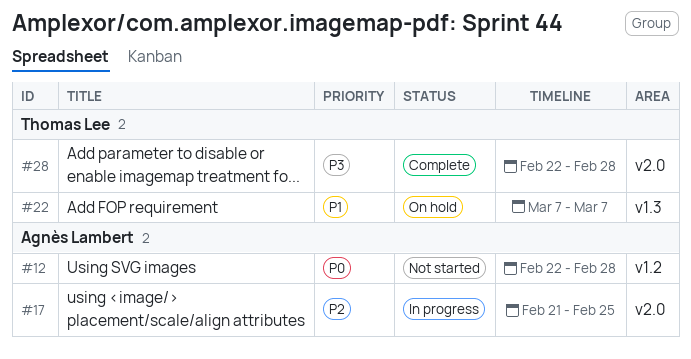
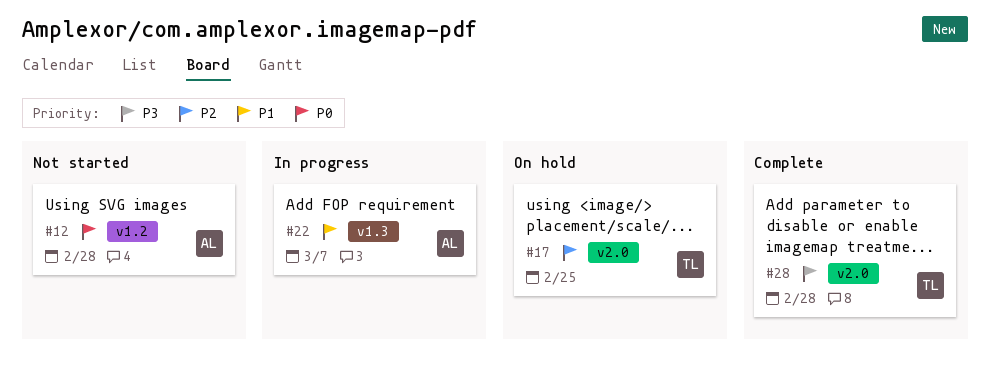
#17, status: In progress -> On hold
#17, owner: Agnès Lambert -> Thomas Lee
#22, status: On hold -> In progress
#22, owner: Thomas Lee -> Agnès Lambert

